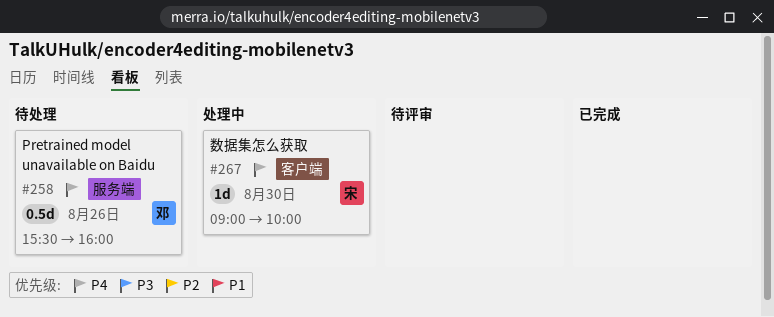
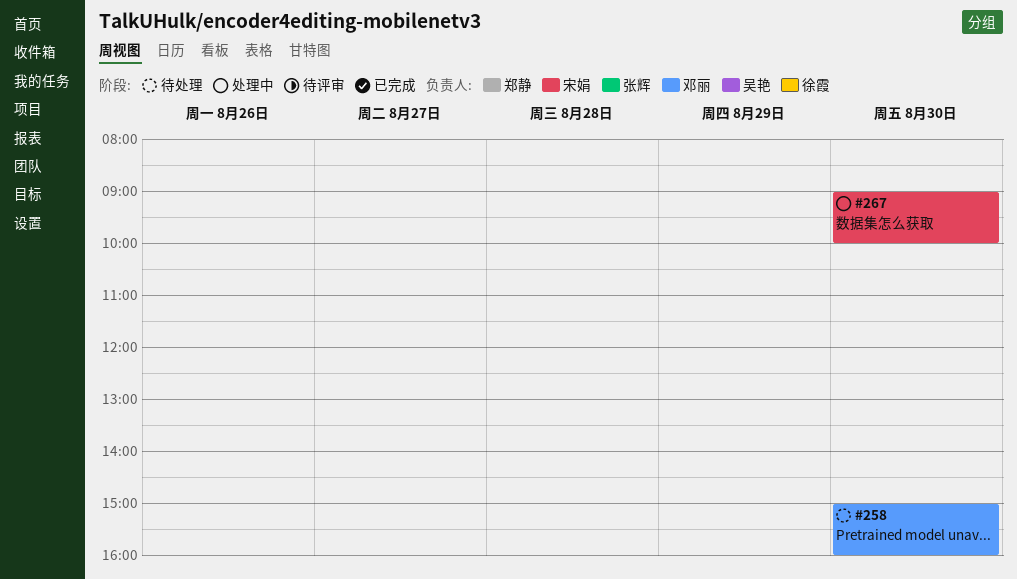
#258, day: Aug 26 -> Aug 30
#258, begins: 15:30 -> 15:00

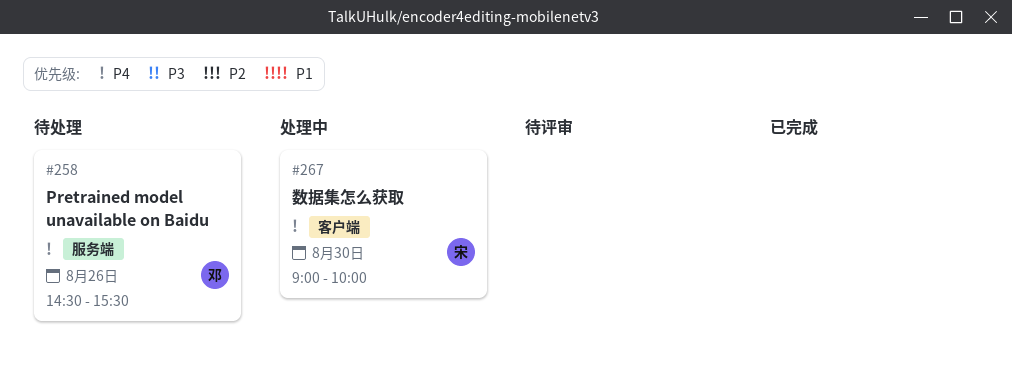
#258, day: Aug 30 -> Aug 26
#258, begins: 15:00 -> 14:30
#258, ends: 16:00 -> 15:30

